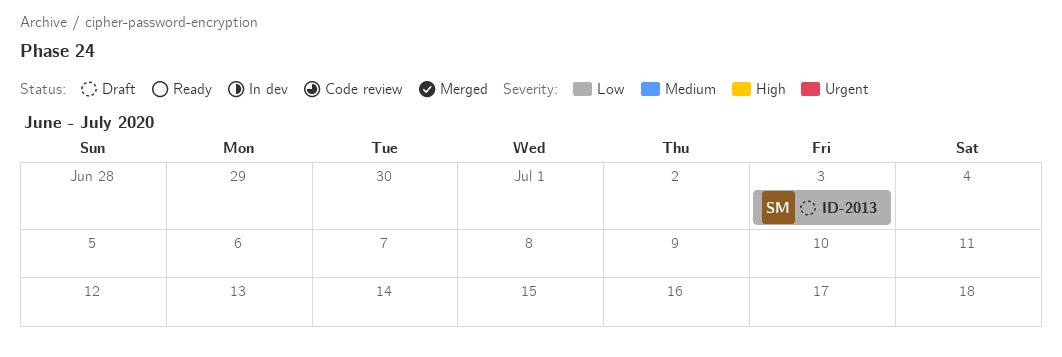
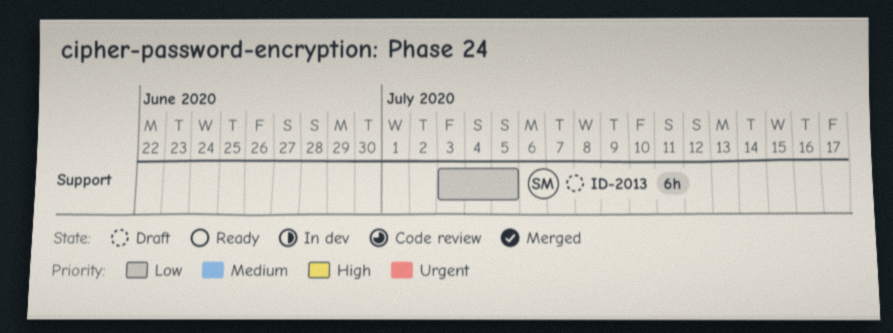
ID-2013, due: Jul 3 -> Jul 5

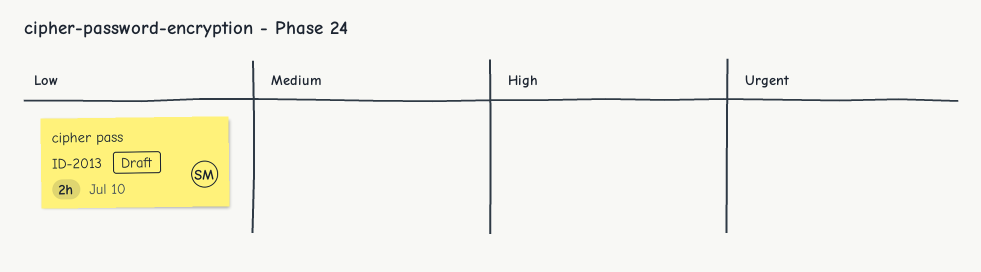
ID-2013, estimate: 6h -> 2h
ID-2013, due: Jul 5 -> Jul 10

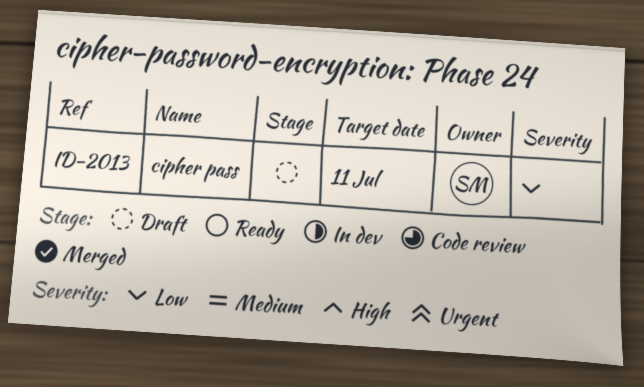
ID-2013, due: Jul 10 -> Jul 11

